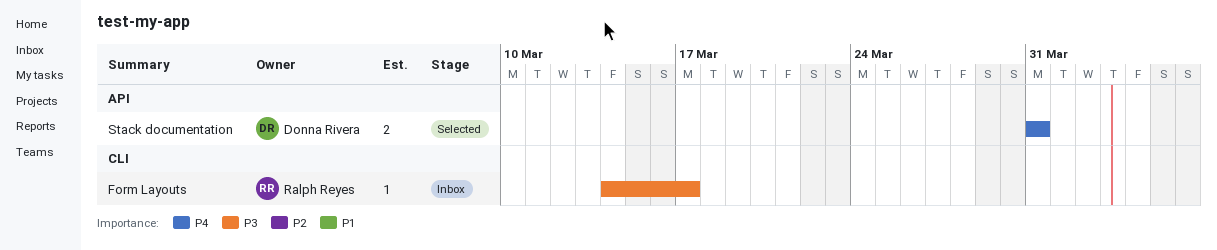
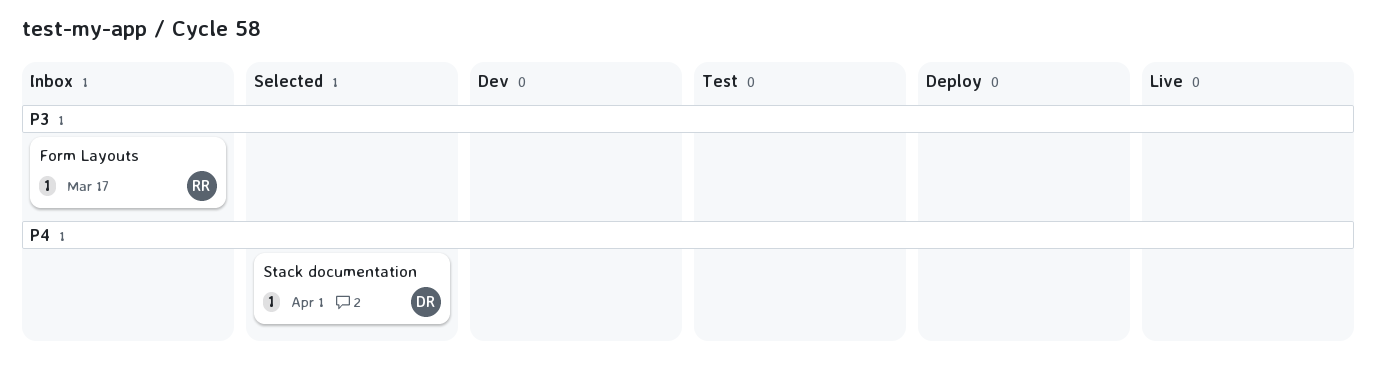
Stack documentation, estimate: 2 -> 1
Stack documentation, due: Mar 31 -> Apr 1

